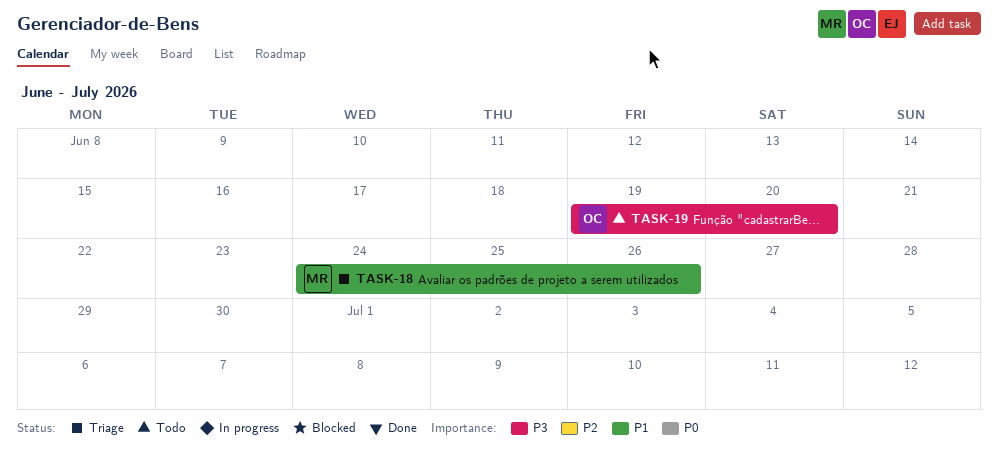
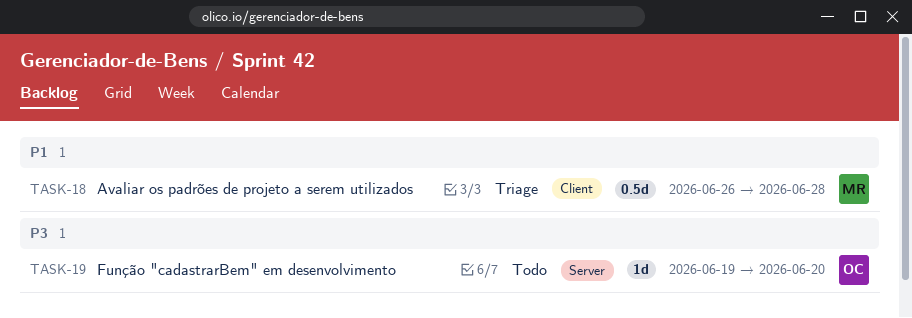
TASK-18, start: Jun 24 -> Jun 26
TASK-18, due: Jun 26 -> Jun 28

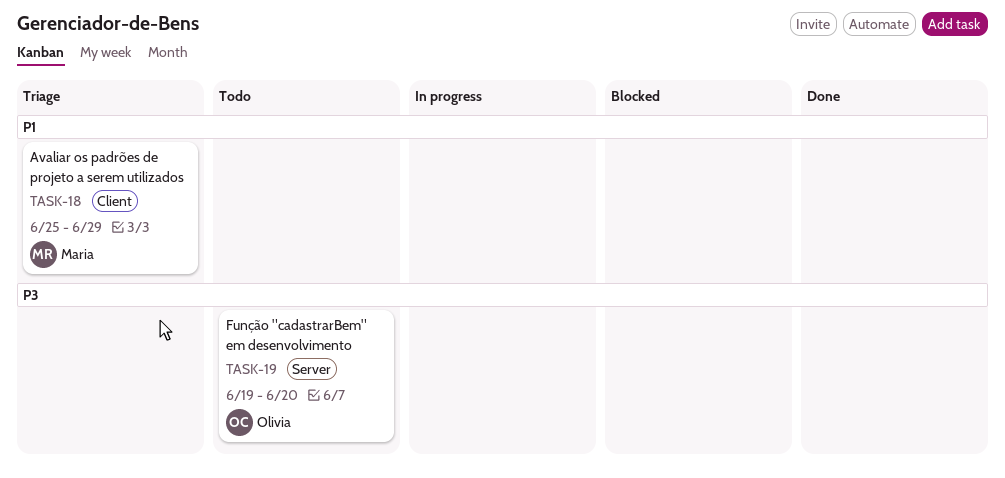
TASK-18, start: Jun 26 -> Jun 25
TASK-18, due: Jun 28 -> Jun 29

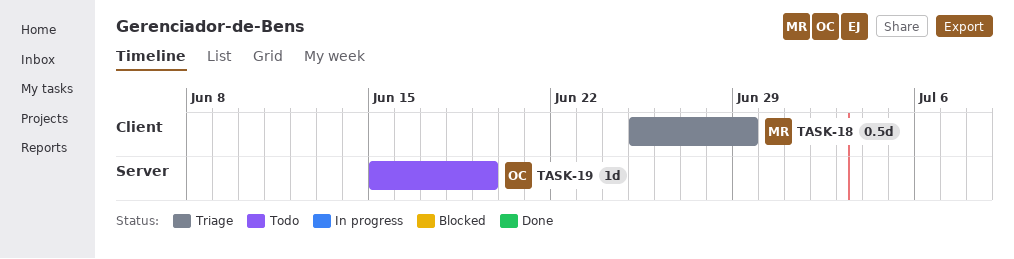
TASK-19, start: Jun 19 -> Jun 15
TASK-19, due: Jun 20 -> Jun 19

